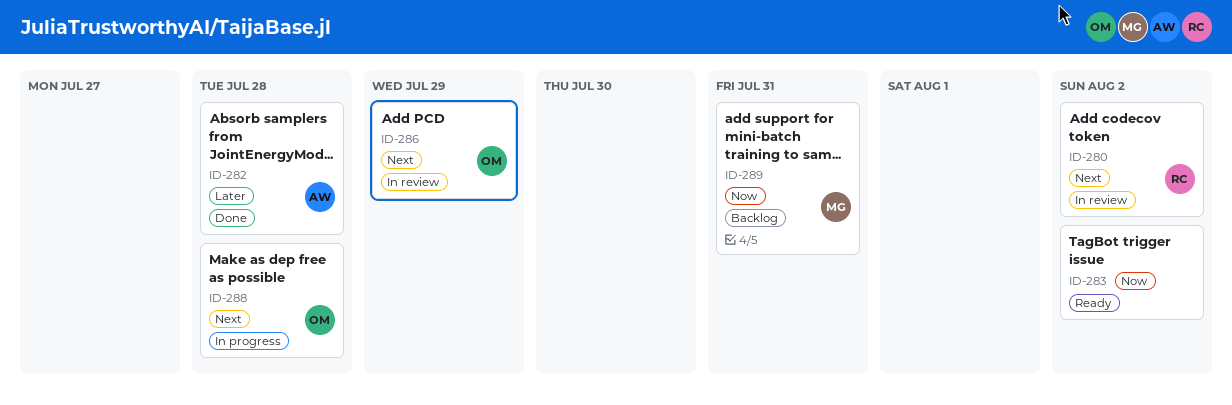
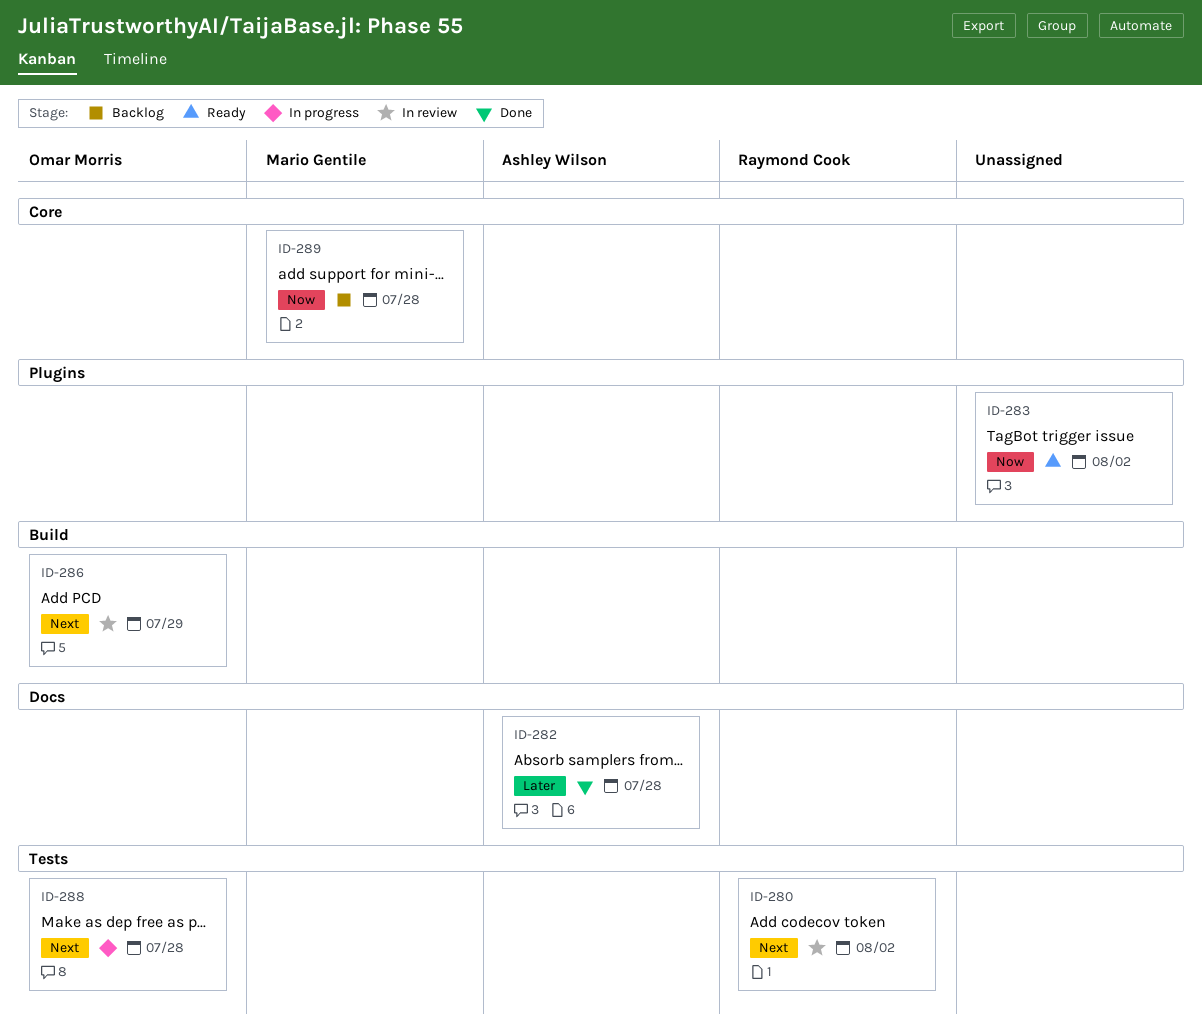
ID-289, due: Jul 31 -> Jul 28

